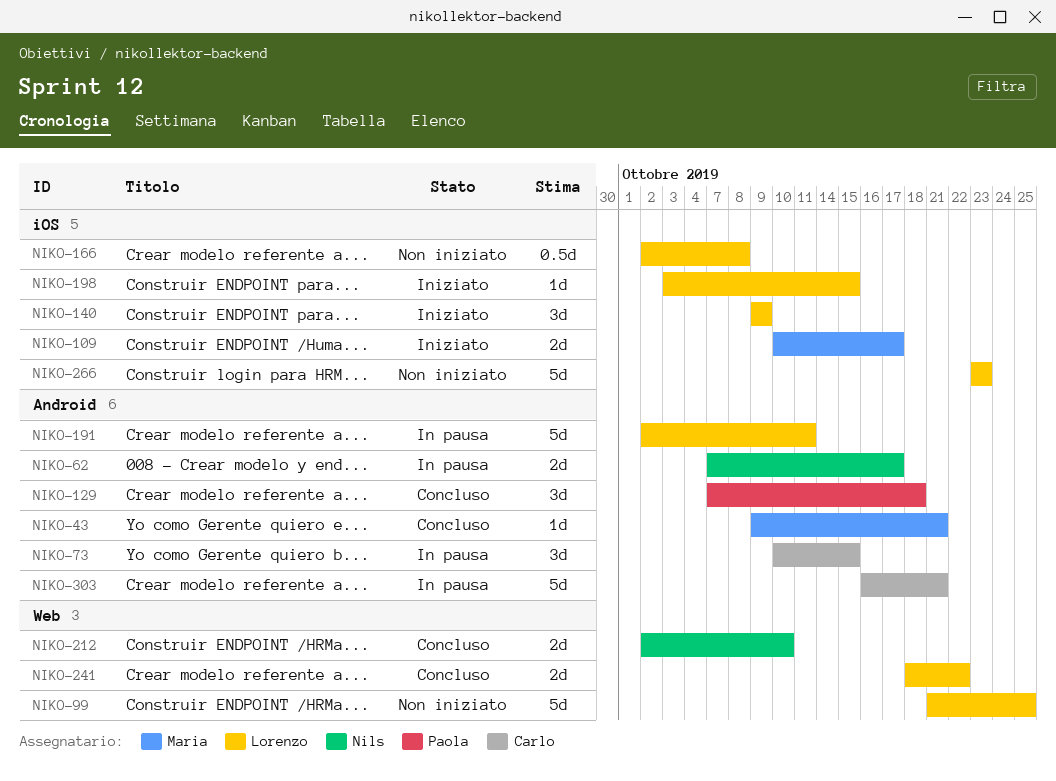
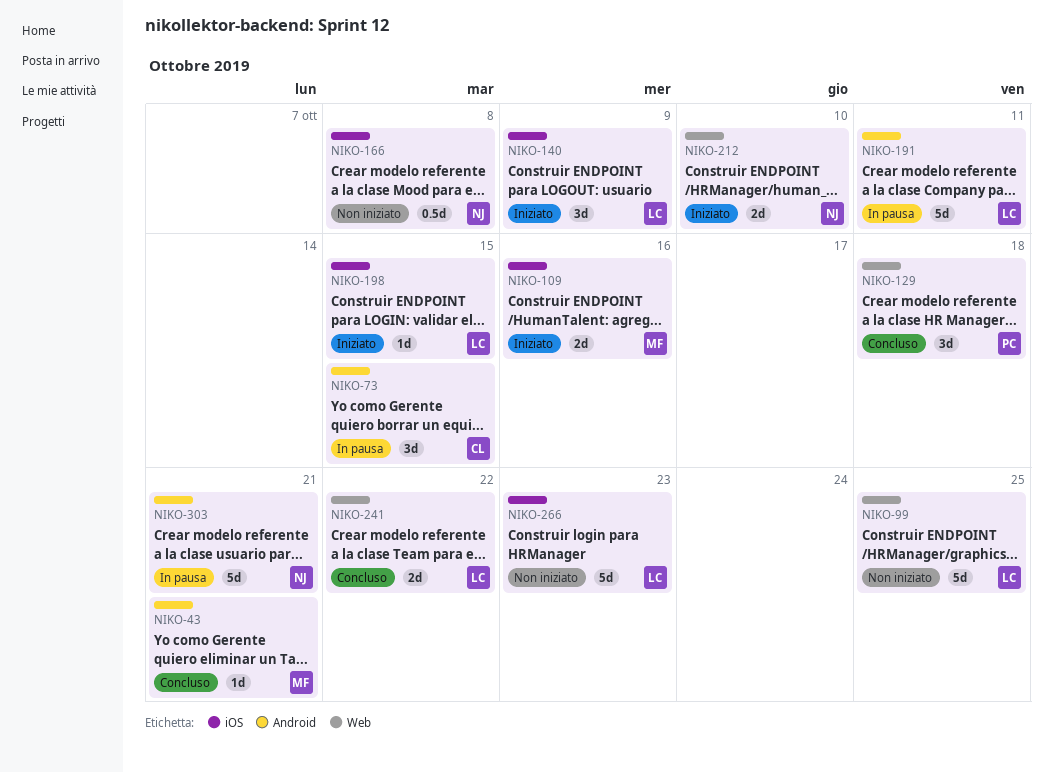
NIKO-62: present -> none
NIKO-109, due: Oct 17 -> Oct 16
NIKO-129, label: Android -> Web
NIKO-166, owner: Lorenzo -> Nils
NIKO-212, status: Concluso -> Iniziato
NIKO-303, owner: Carlo -> Nils

